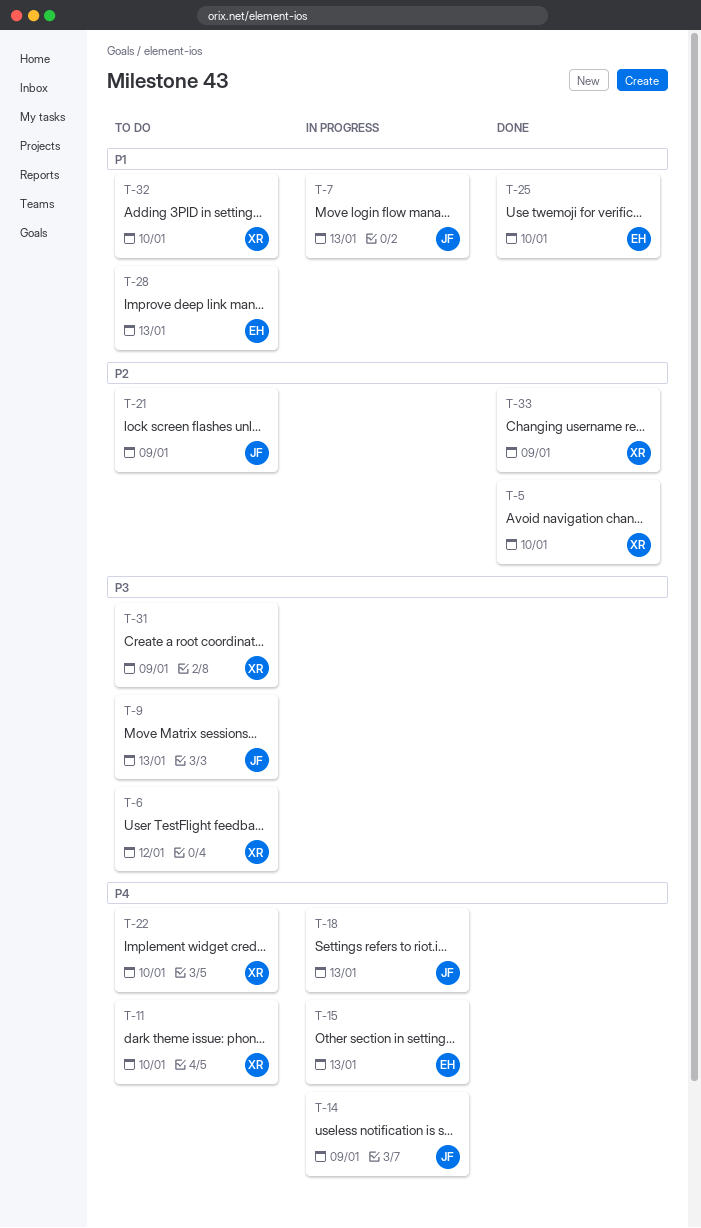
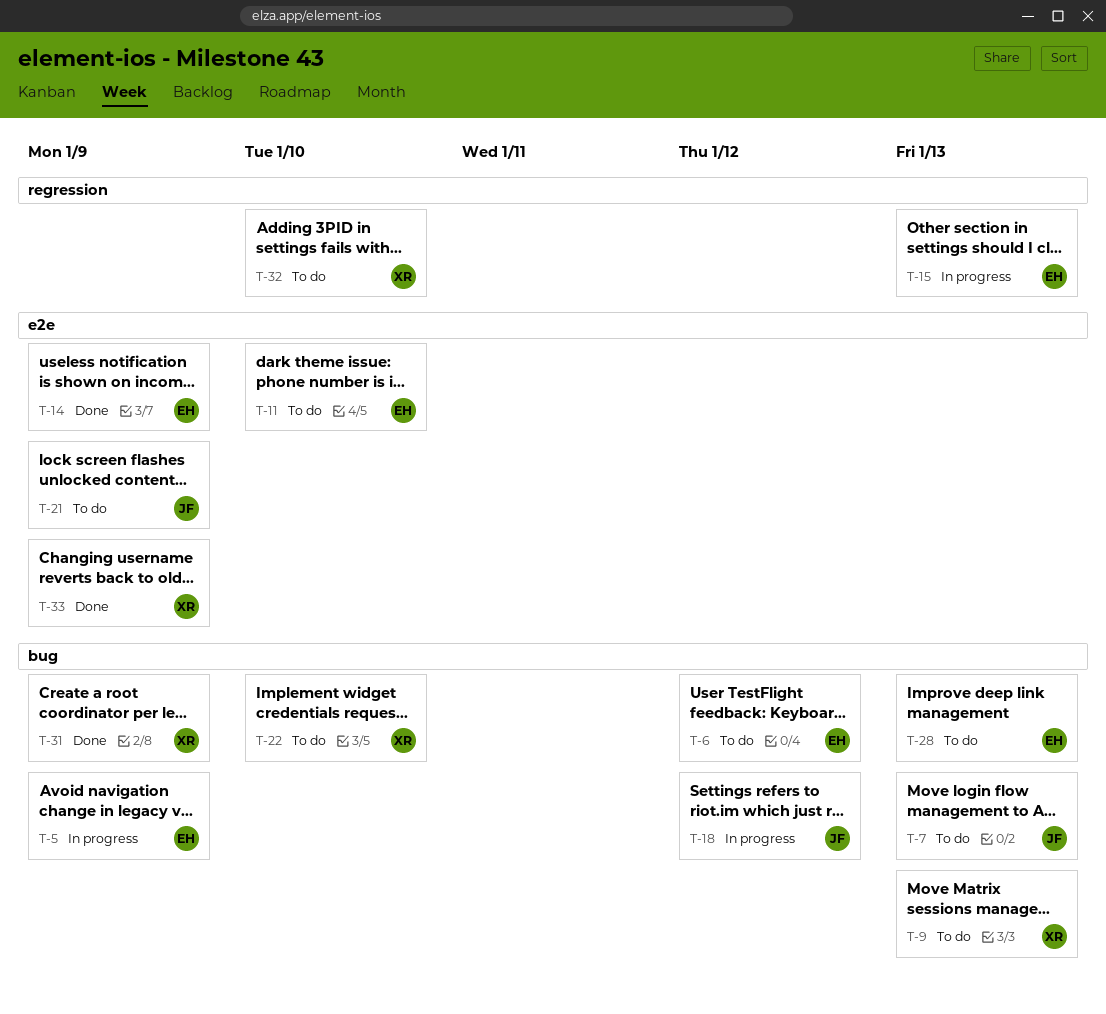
T-5, status: Done -> In progress
T-5, owner: XR -> EH
T-5, due: Jan 10 -> Jan 9
T-6, owner: XR -> EH
T-7, status: In progress -> To do
T-9, owner: JF -> XR
T-11, owner: XR -> EH
T-14, status: In progress -> Done
T-14, owner: JF -> EH
T-18, due: Jan 13 -> Jan 12
T-25: present -> none
T-31, status: To do -> Done

